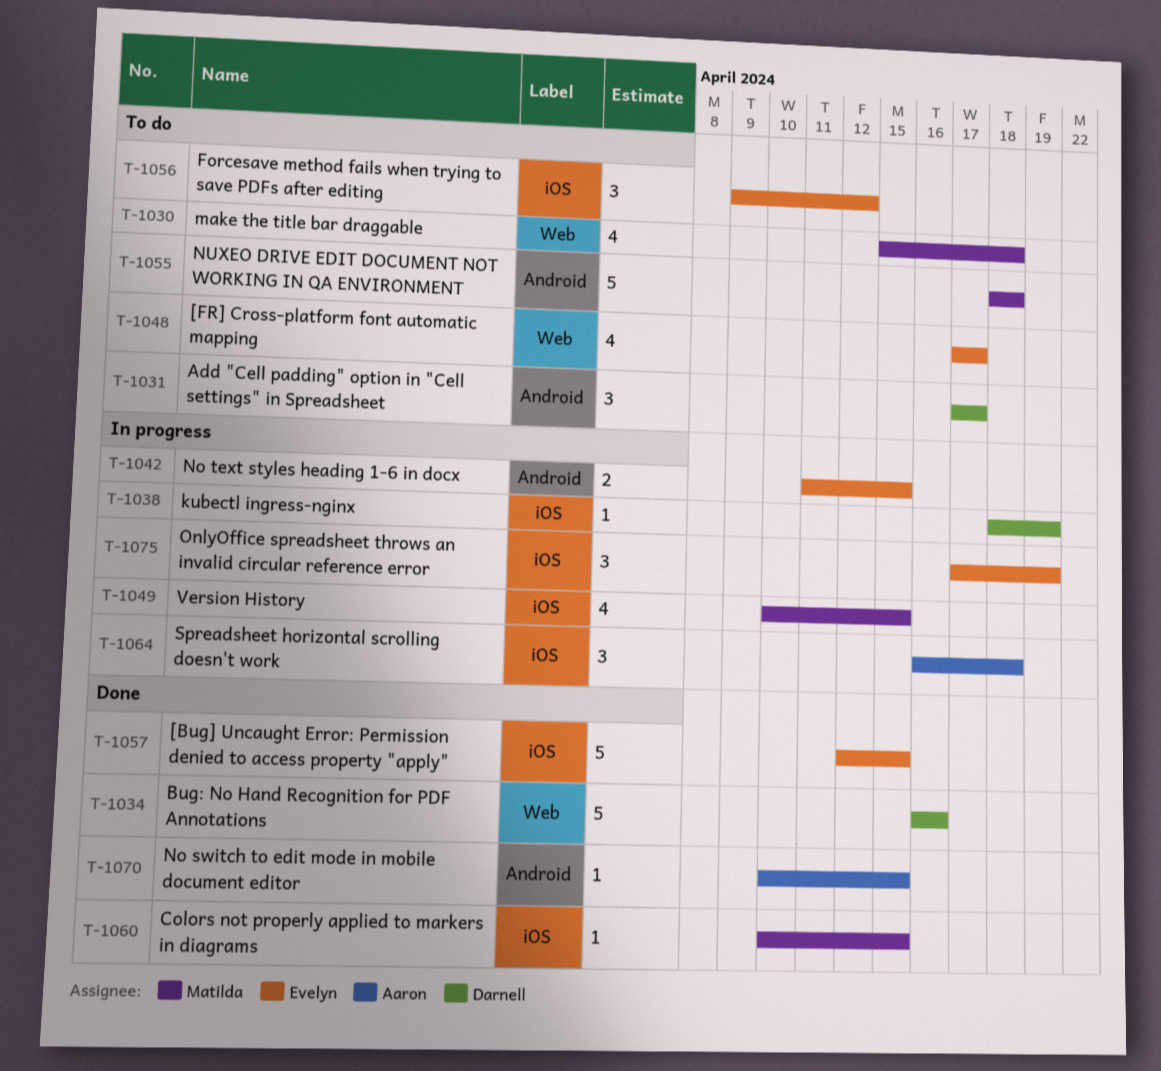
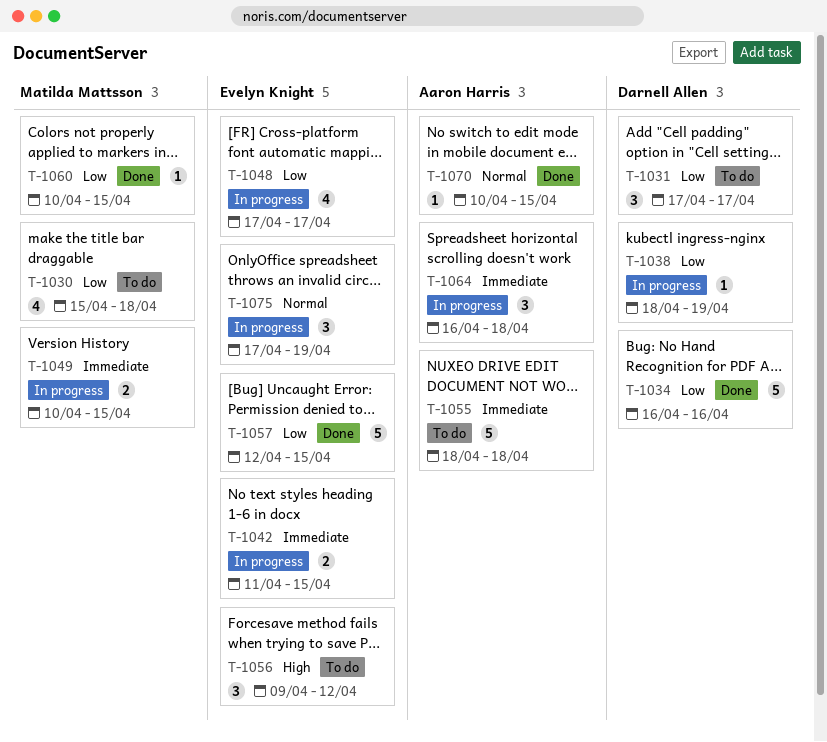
T-1048, status: To do -> In progress
T-1049, estimate: 4 -> 2
T-1055, owner: Matilda Mattsson -> Aaron Harris

